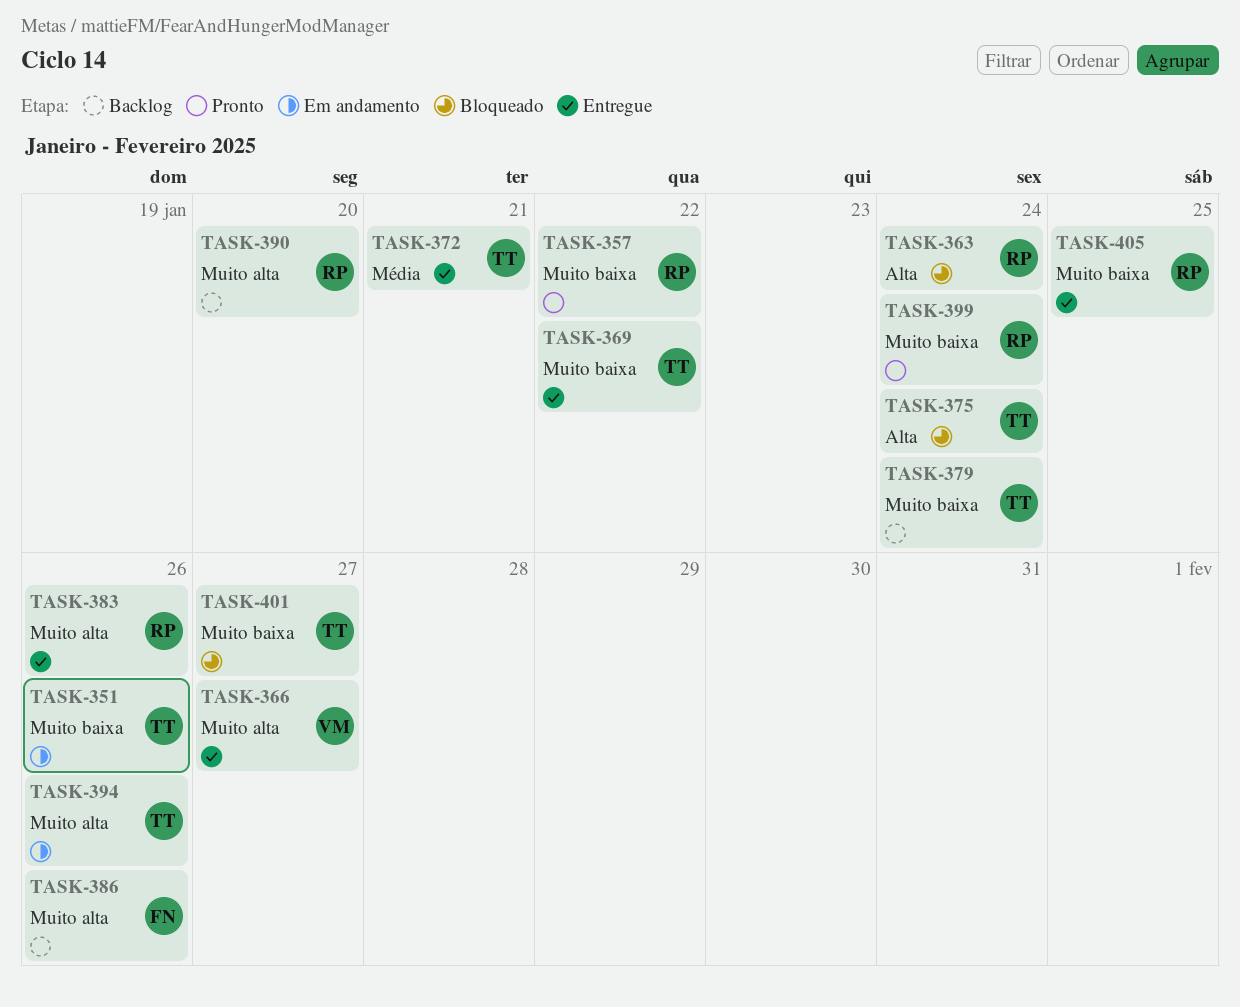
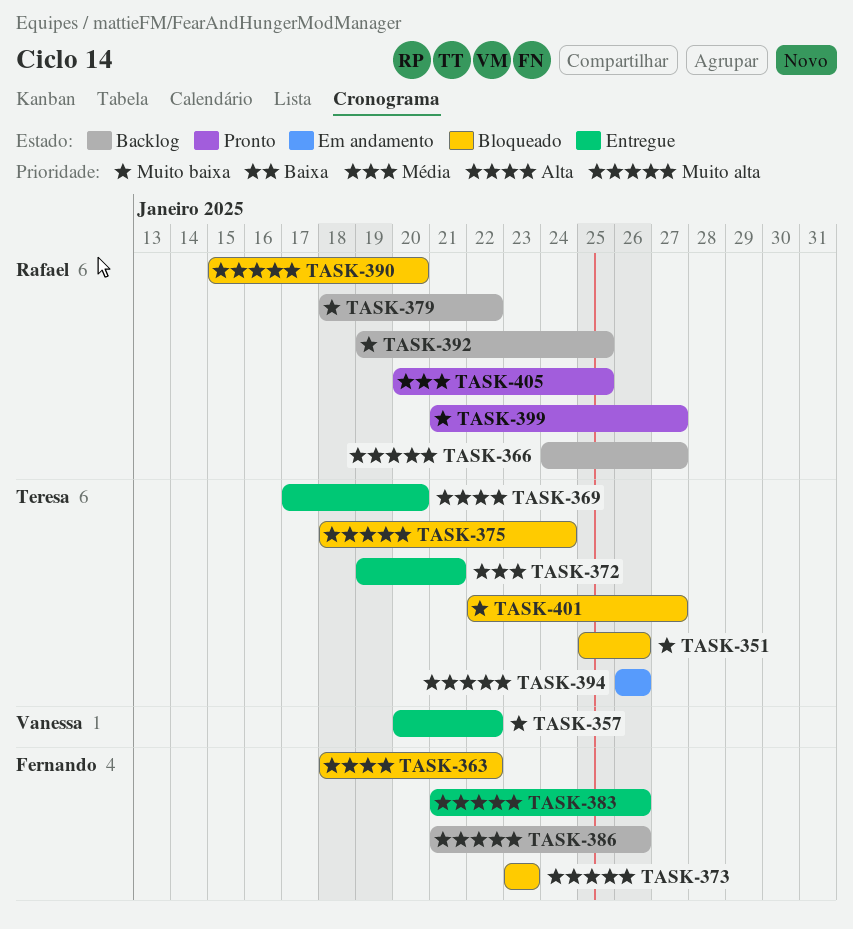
TASK-351, status: Em andamento -> Bloqueado
TASK-357, status: Pronto -> Entregue
TASK-357, owner: Rafael -> Vanessa
TASK-363, owner: Rafael -> Fernando
TASK-363, due: Jan 24 -> Jan 22
TASK-366, status: Entregue -> Backlog
TASK-366, owner: Vanessa -> Rafael
TASK-369, priority: Muito baixa -> Alta
TASK-369, due: Jan 22 -> Jan 20
TASK-373: none -> present
TASK-375, priority: Alta -> Muito alta
TASK-379, owner: Teresa -> Rafael
TASK-379, due: Jan 24 -> Jan 22
TASK-383, owner: Rafael -> Fernando
TASK-390, status: Backlog -> Bloqueado
TASK-392: none -> present
TASK-399, due: Jan 24 -> Jan 27
TASK-405, status: Entregue -> Pronto
TASK-405, priority: Muito baixa -> Média

